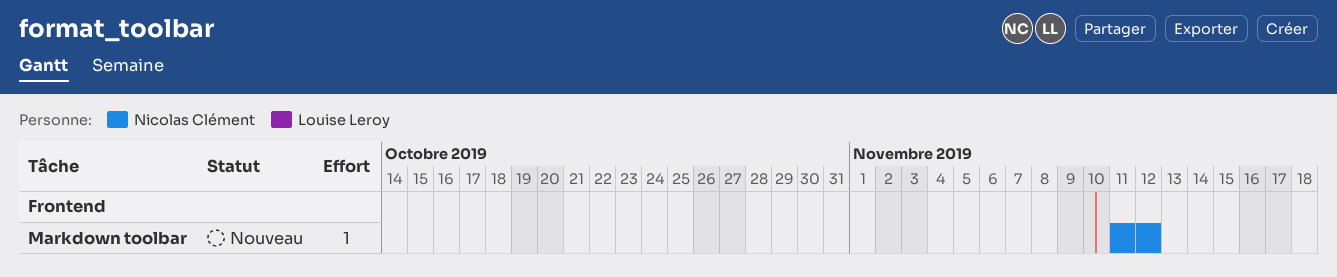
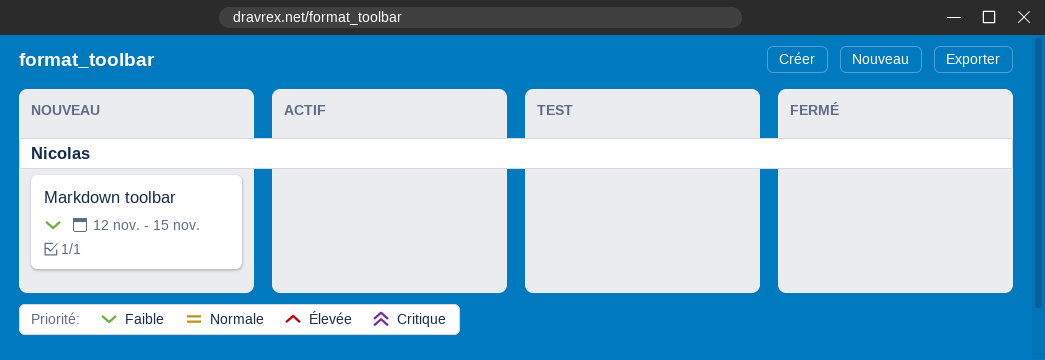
Markdown toolbar, start: Nov 11 -> Nov 12
Markdown toolbar, due: Nov 12 -> Nov 15

